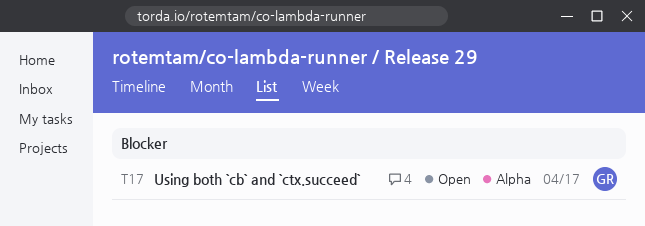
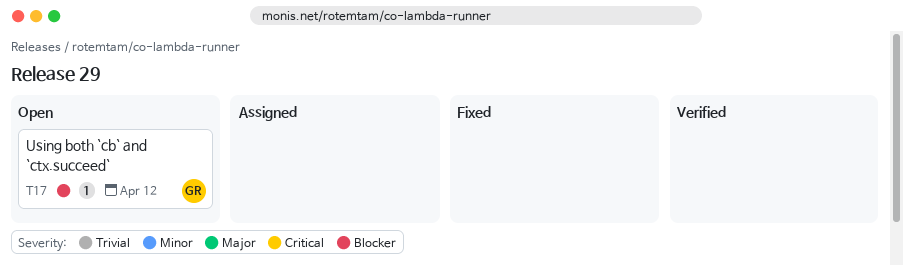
T17, due: Apr 17 -> Apr 12

